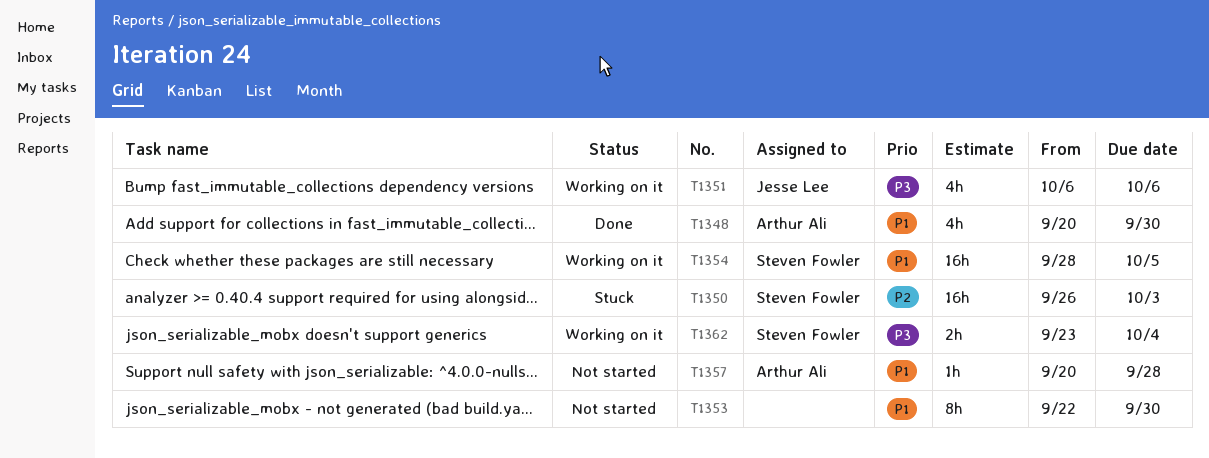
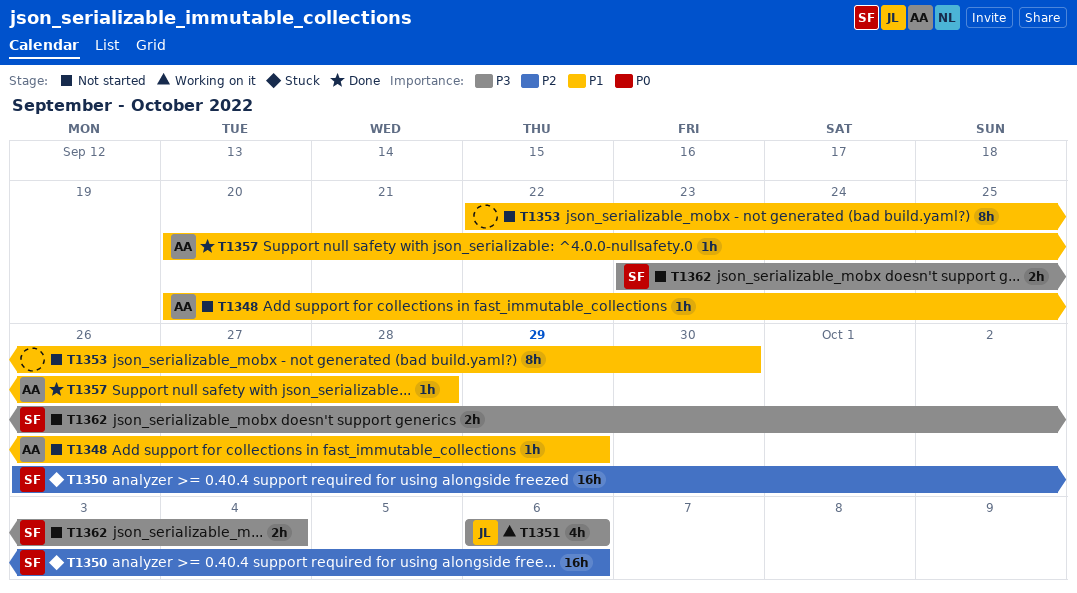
T1348, status: Done -> Not started
T1348, estimate: 4h -> 1h
T1348, due: Sep 30 -> Sep 29
T1350, due: Oct 3 -> Oct 6
T1354: present -> none
T1357, status: Not started -> Done
T1362, status: Working on it -> Not started

